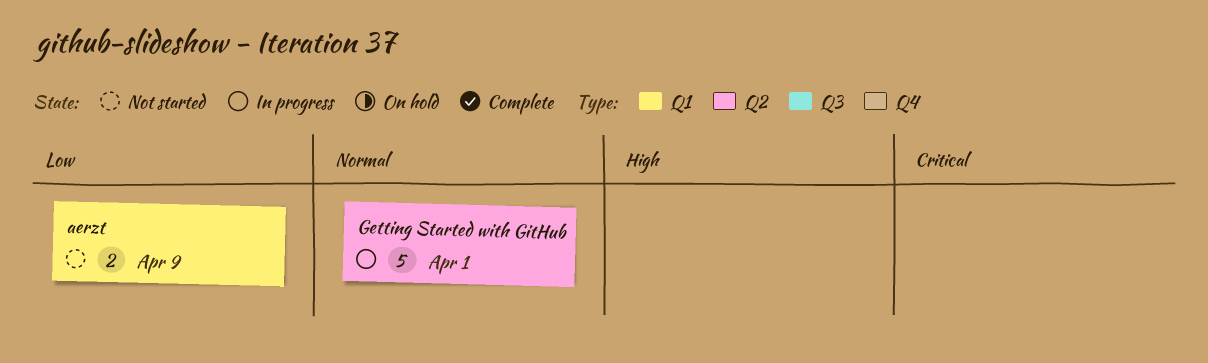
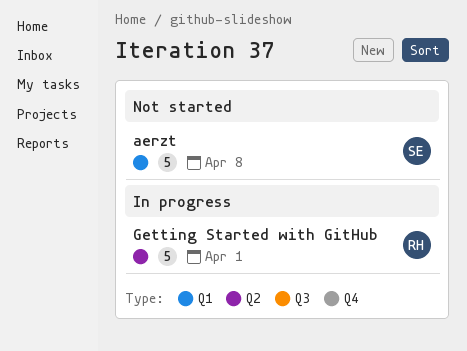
aerzt, estimate: 2 -> 5
aerzt, due: Apr 9 -> Apr 8

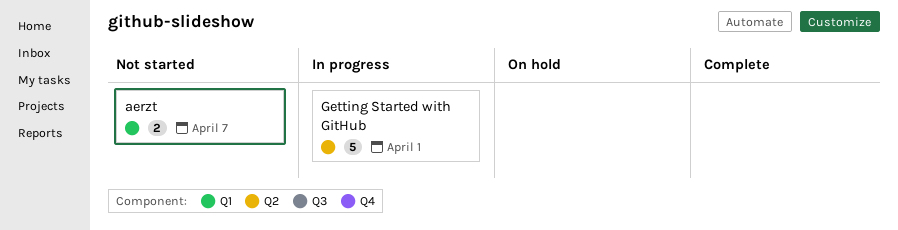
aerzt, estimate: 5 -> 2
aerzt, due: Apr 8 -> Apr 7

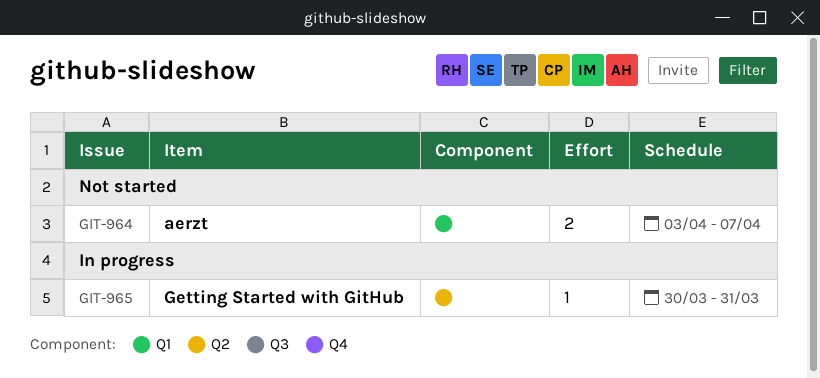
Getting Started with GitHub, estimate: 5 -> 1
Getting Started with GitHub, due: Apr 1 -> Mar 31

